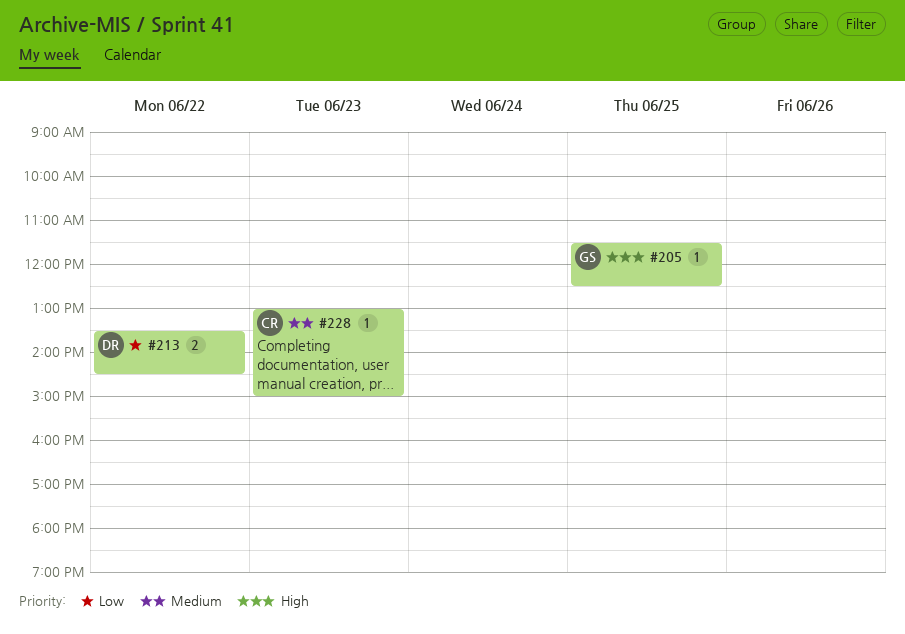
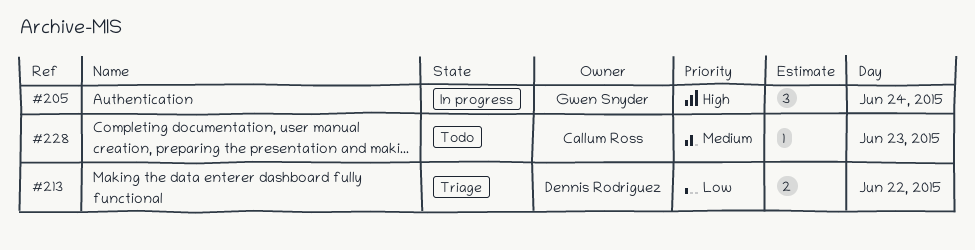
#205, estimate: 1 -> 3
#205, day: Jun 25 -> Jun 24

